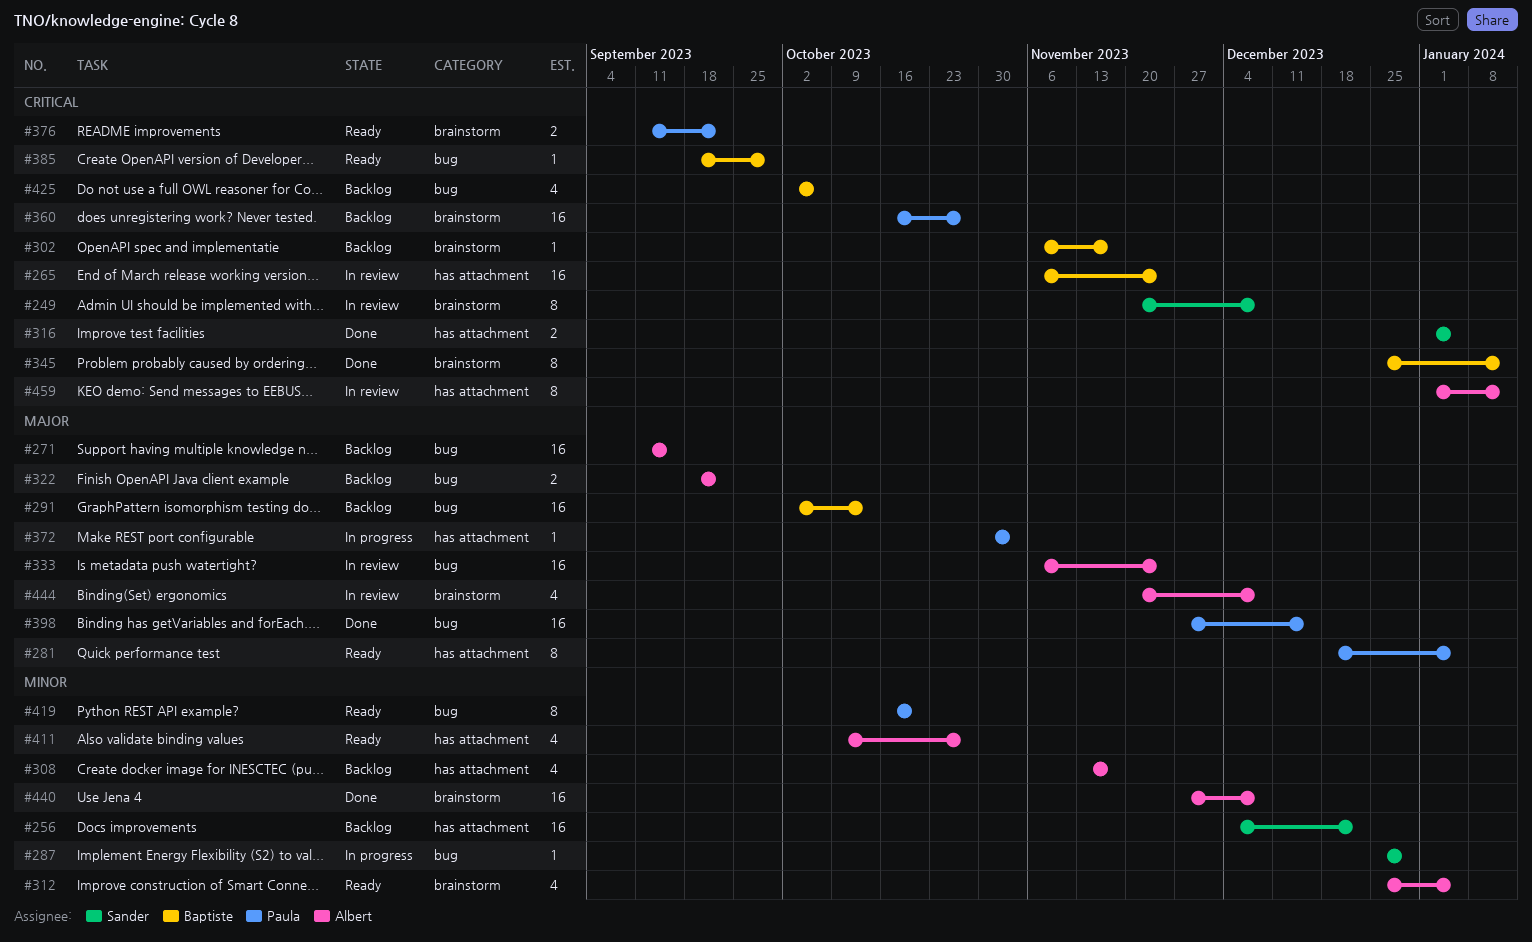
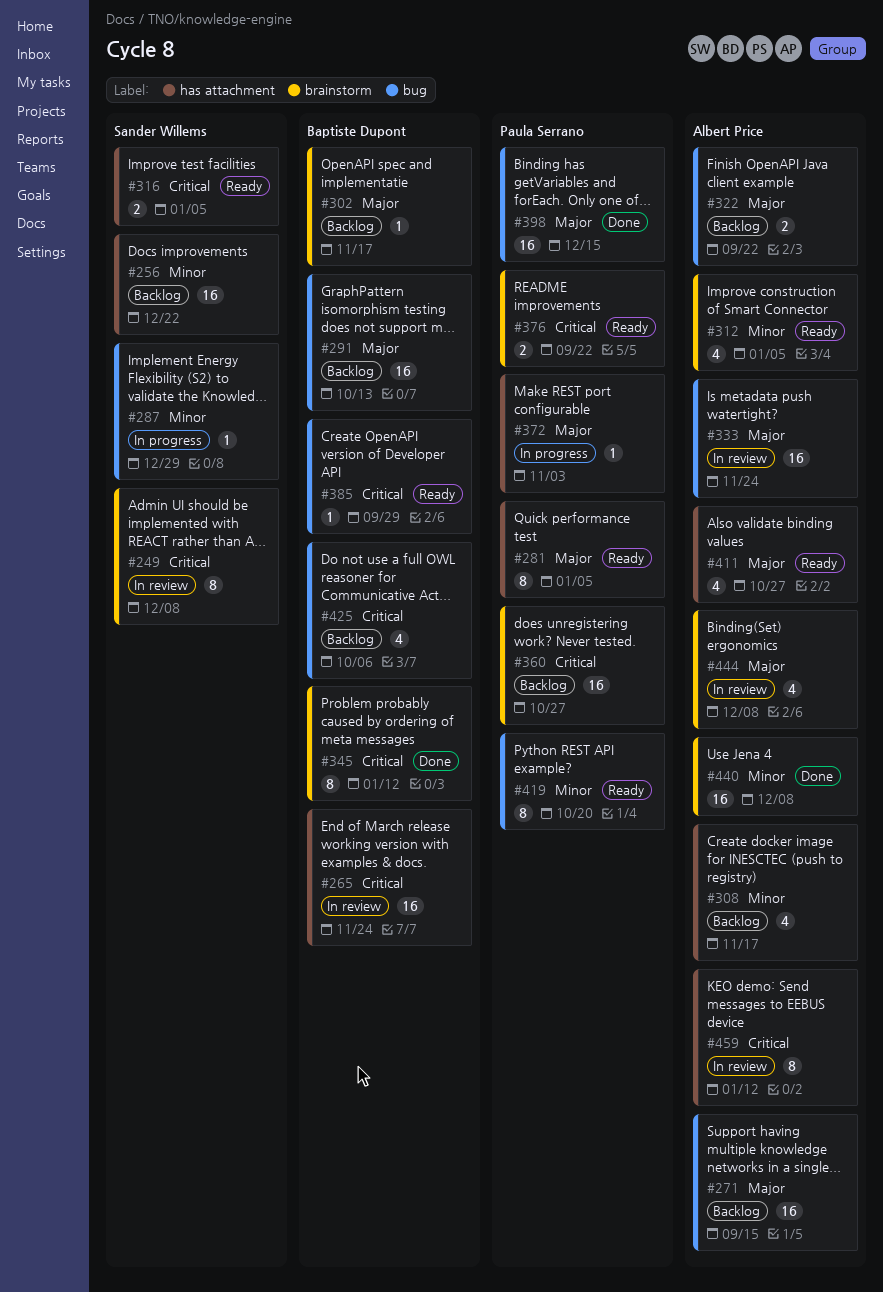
#302, priority: Critical -> Major
#316, status: Done -> Ready
#411, priority: Minor -> Major

